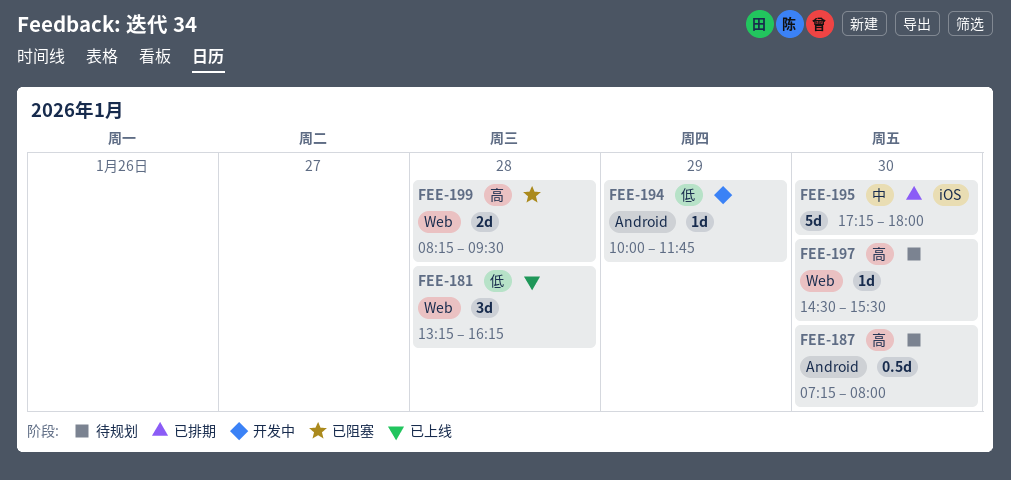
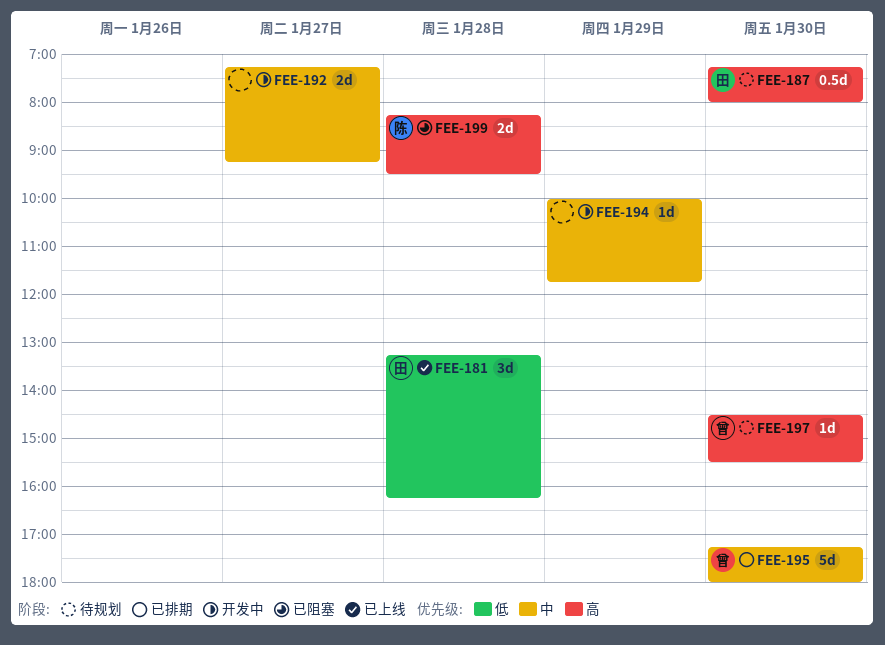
FEE-192: none -> present
FEE-194, priority: 低 -> 中

